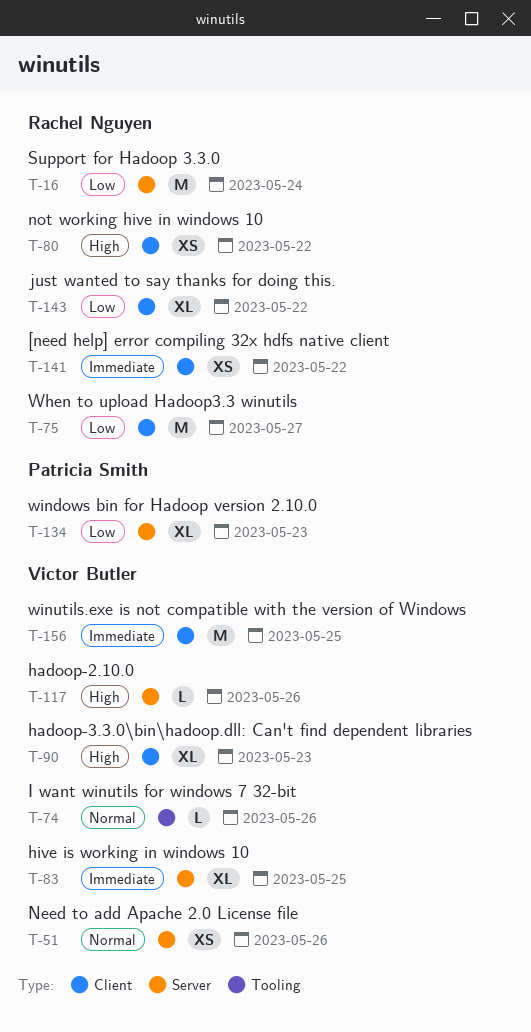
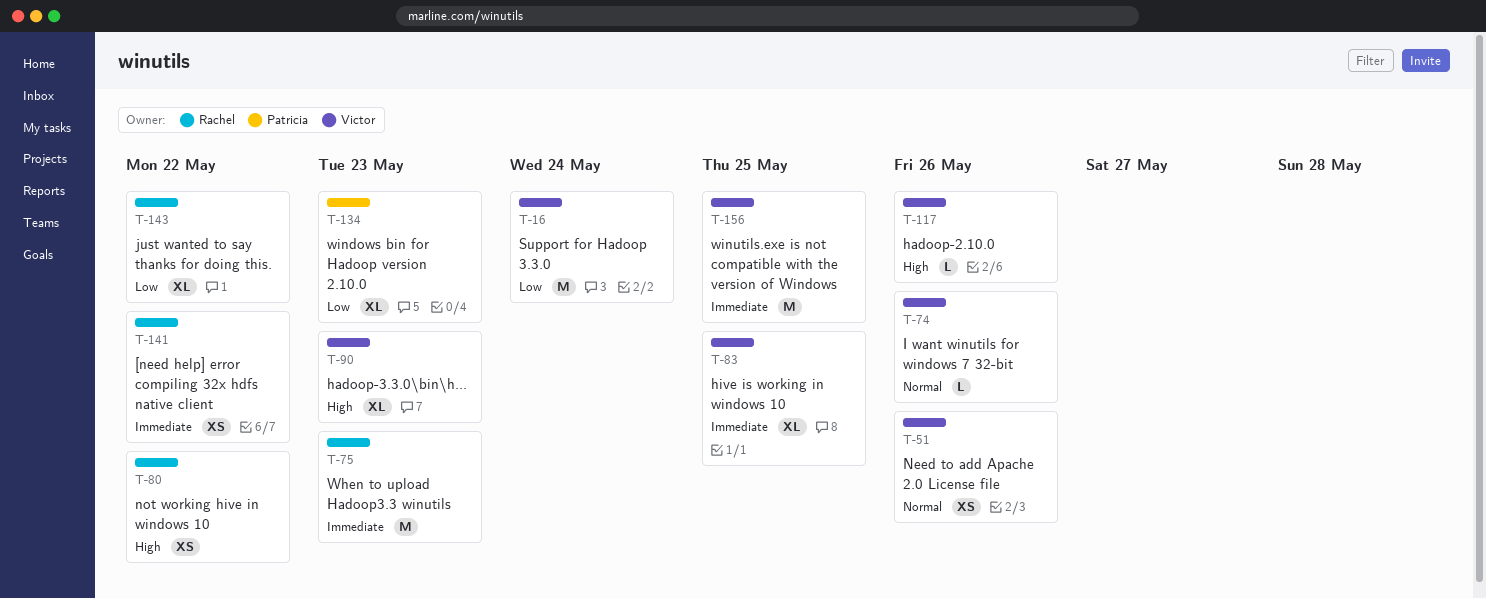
T-16, owner: Rachel Nguyen -> Victor Butler
T-75, priority: Low -> Immediate
T-75, due: May 27 -> May 23

